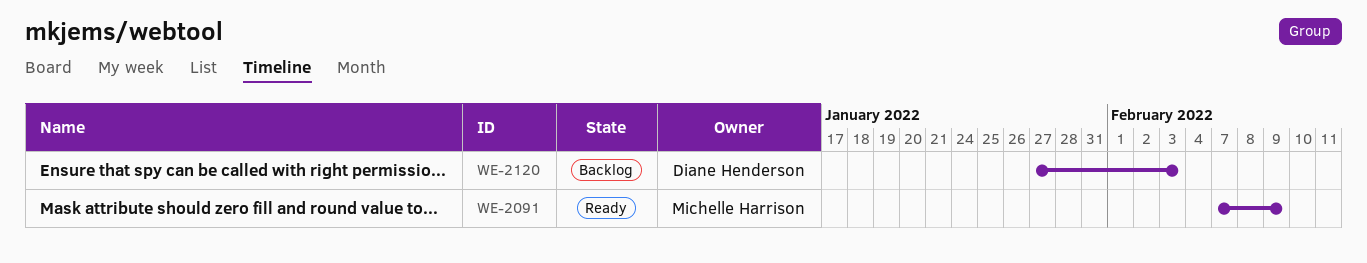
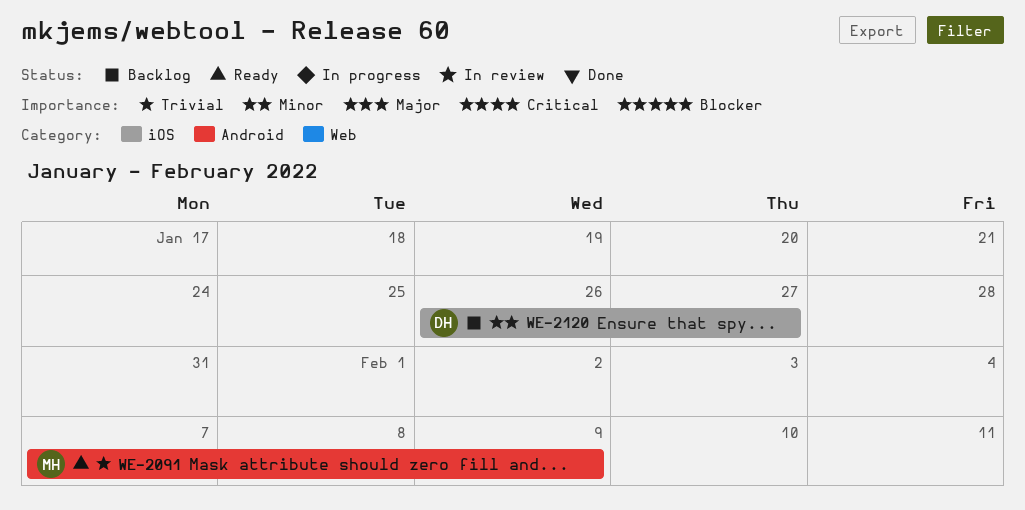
WE-2120, start: Jan 27 -> Jan 26
WE-2120, due: Feb 3 -> Jan 27

